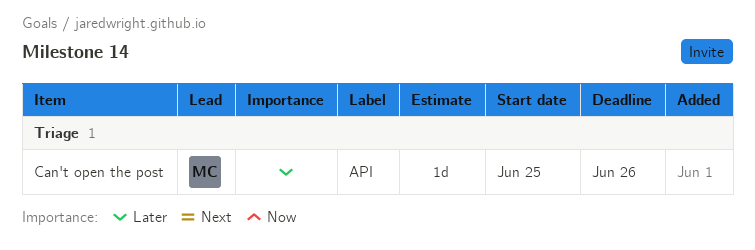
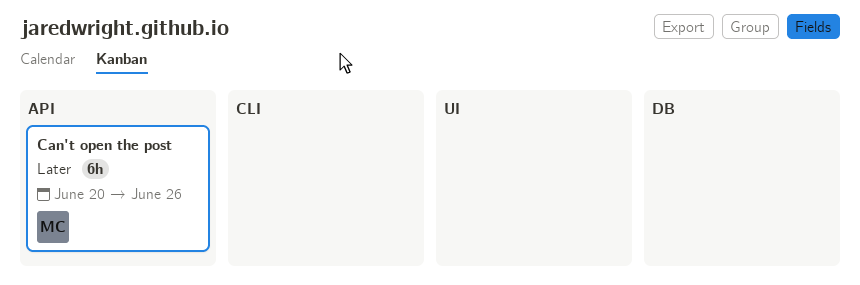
Can't open the post, estimate: 1d -> 6h
Can't open the post, start: Jun 25 -> Jun 20

